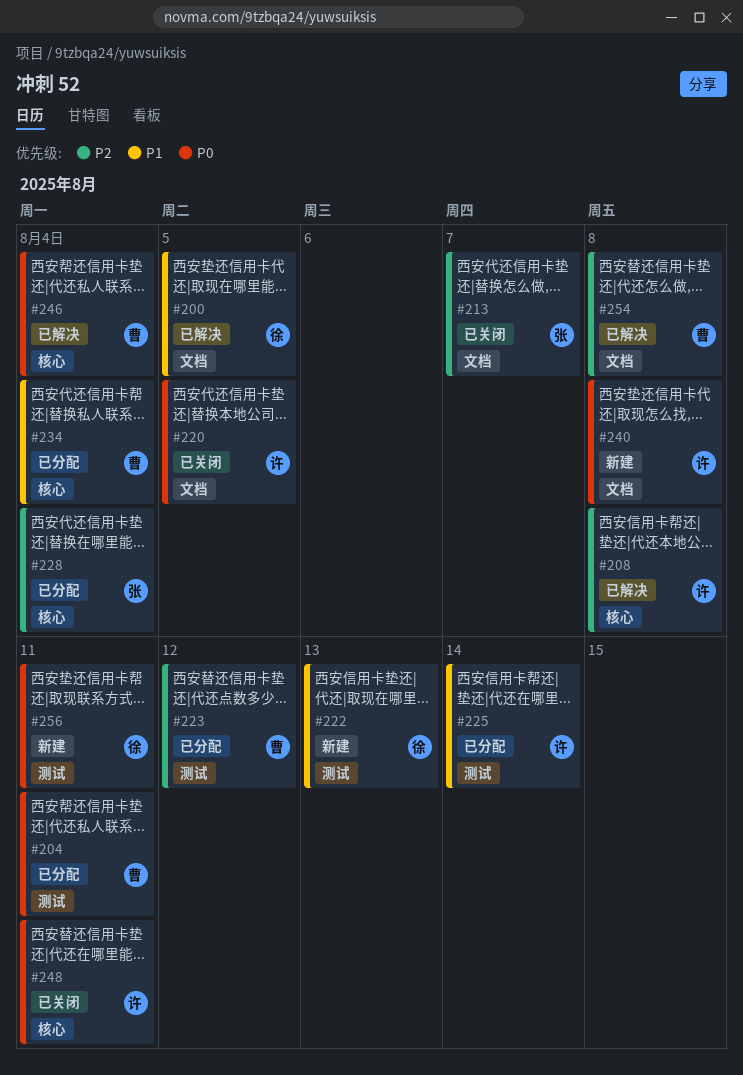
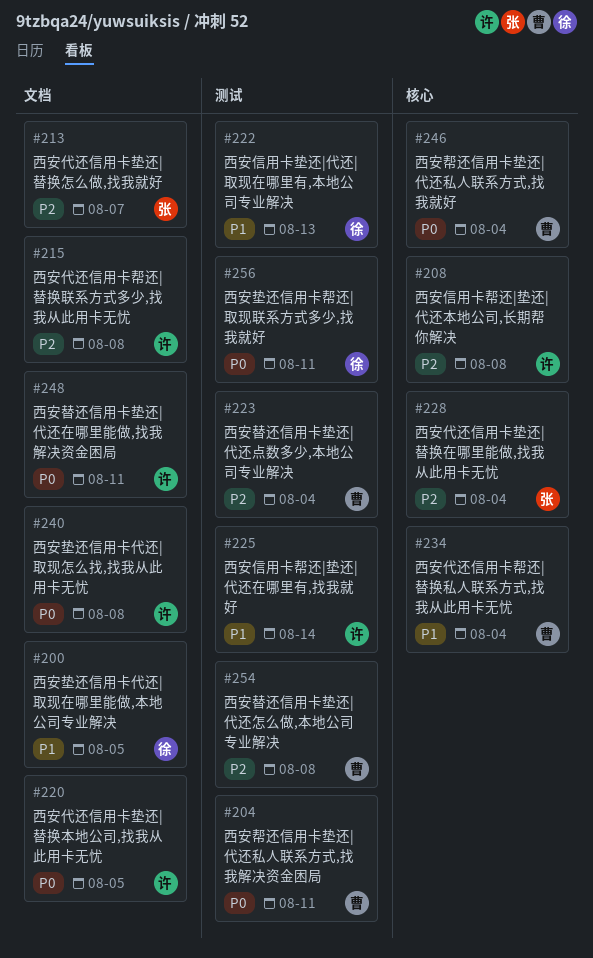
#215: none -> present
#223, due: Aug 12 -> Aug 4
#248, label: 核心 -> 文档
#254, label: 文档 -> 测试

